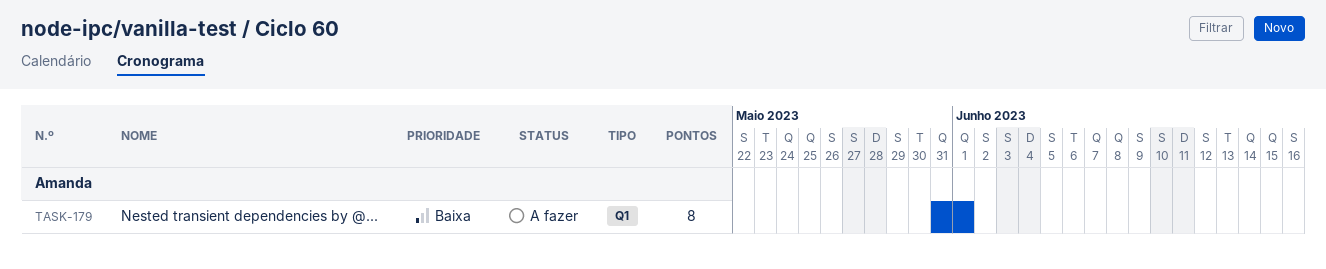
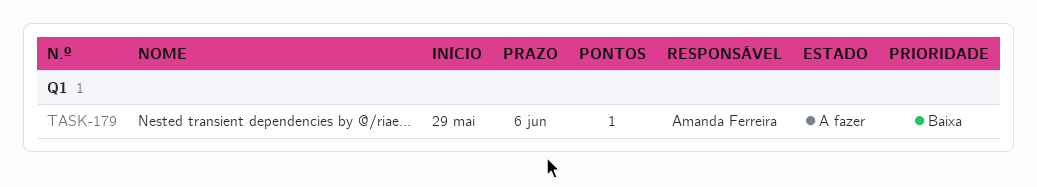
TASK-179, estimate: 8 -> 1
TASK-179, start: May 31 -> May 29
TASK-179, due: Jun 1 -> Jun 6

